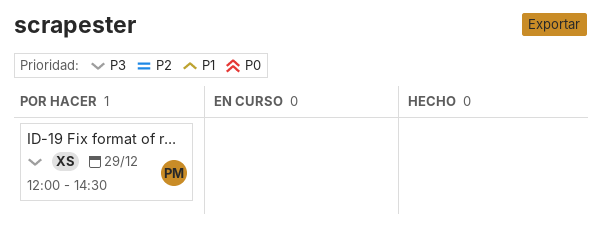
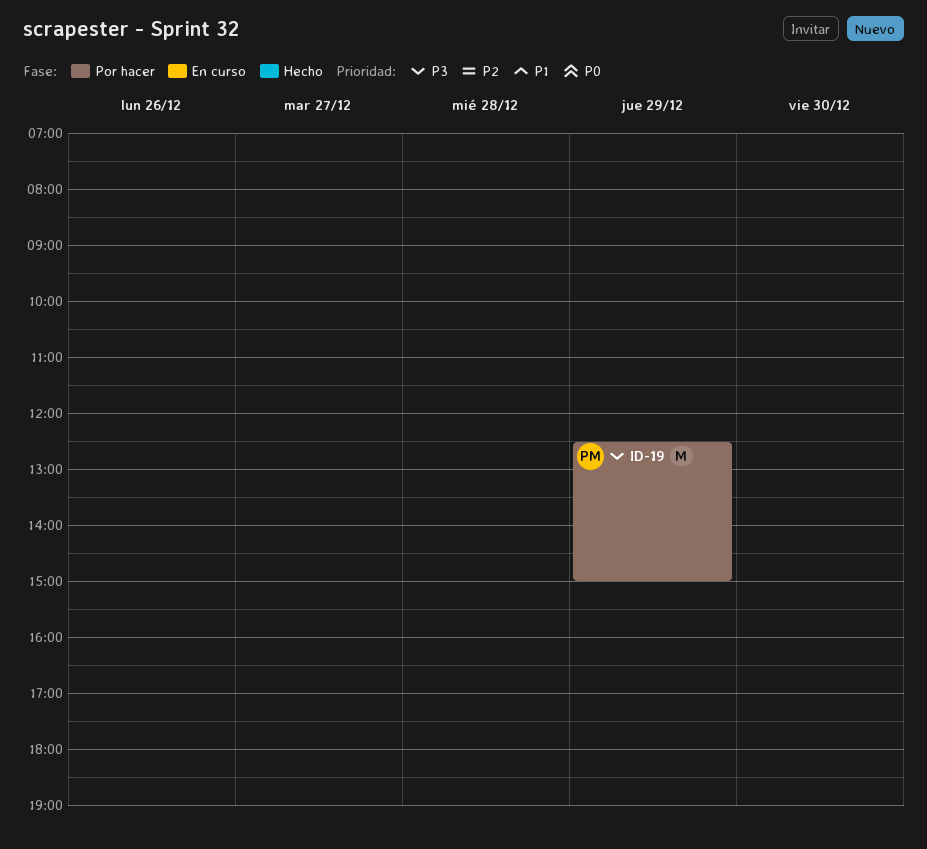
ID-19, estimate: XS -> M
ID-19, begins: 12:00 -> 12:30
ID-19, ends: 14:30 -> 15:00

